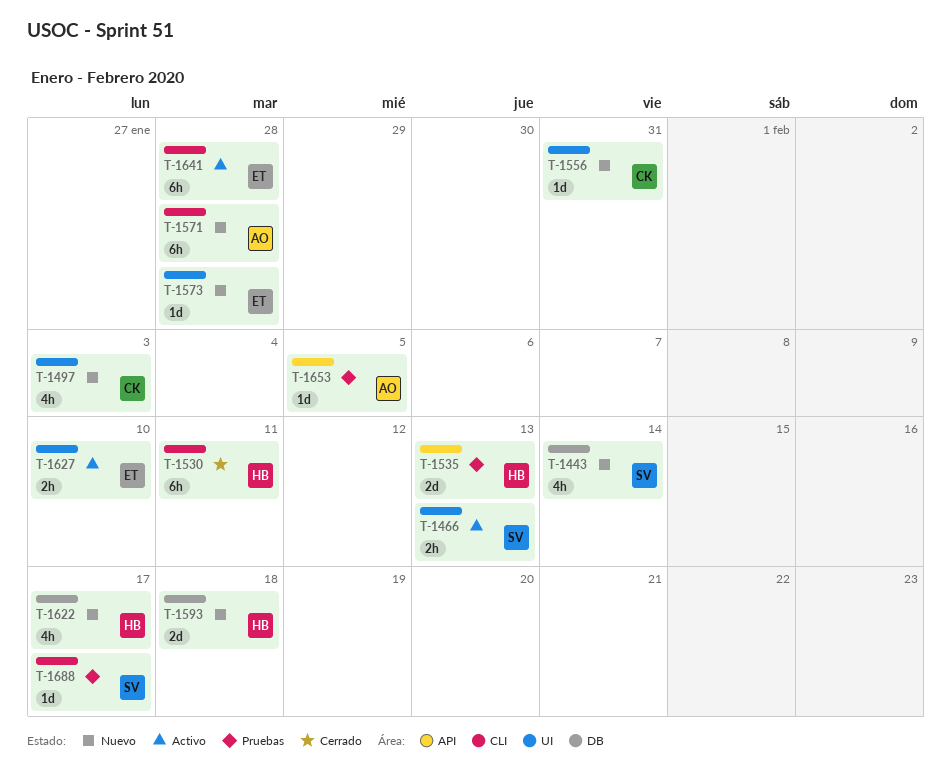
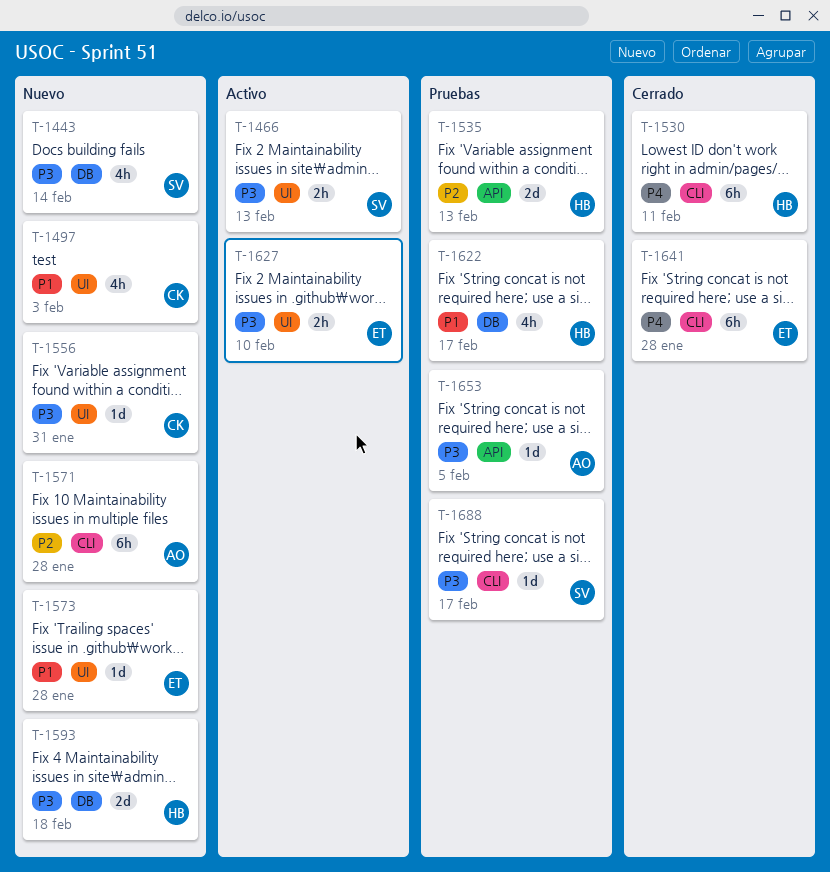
T-1622, status: Nuevo -> Pruebas
T-1641, status: Activo -> Cerrado

